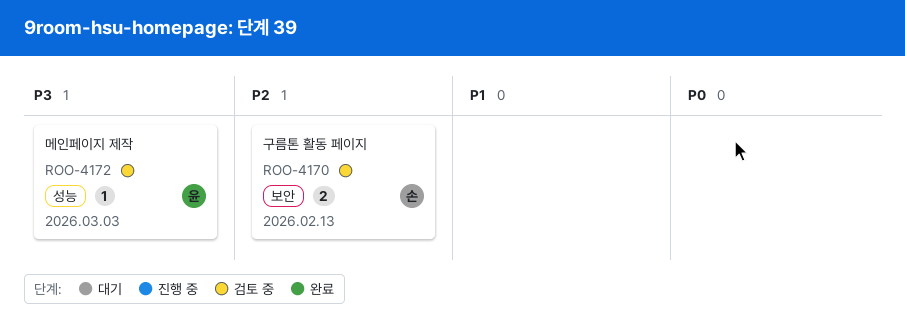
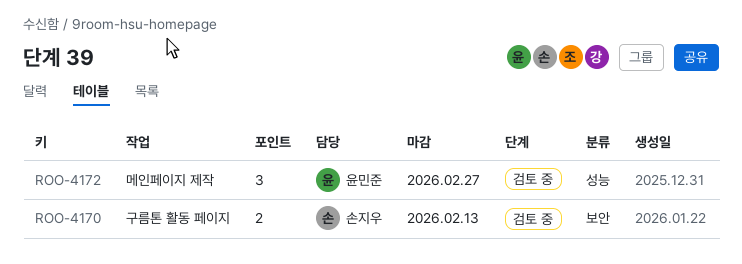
ROO-4172, estimate: 1 -> 3
ROO-4172, due: Mar 3 -> Feb 27

